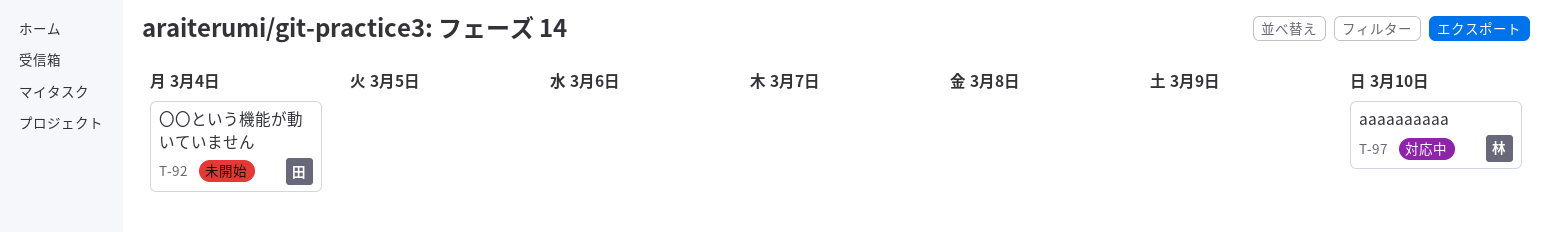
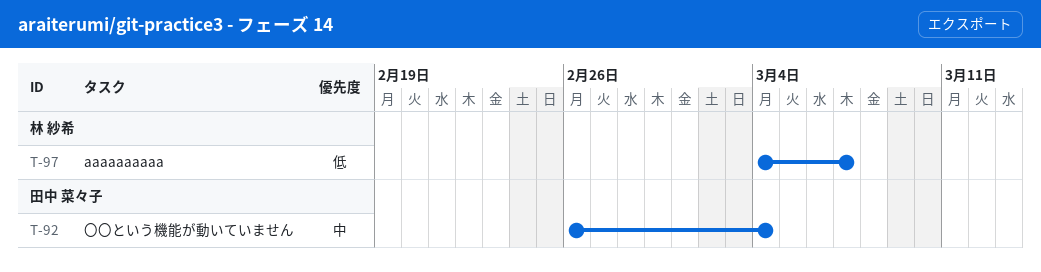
T-97, due: Mar 10 -> Mar 7

